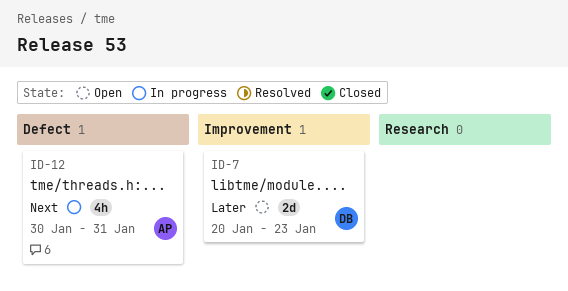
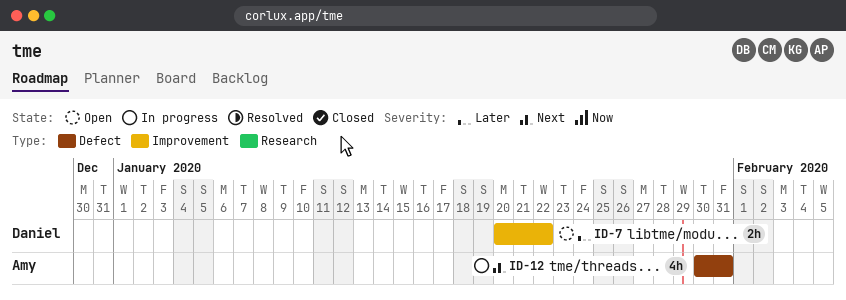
ID-7, estimate: 2d -> 2h
ID-7, due: Jan 23 -> Jan 22

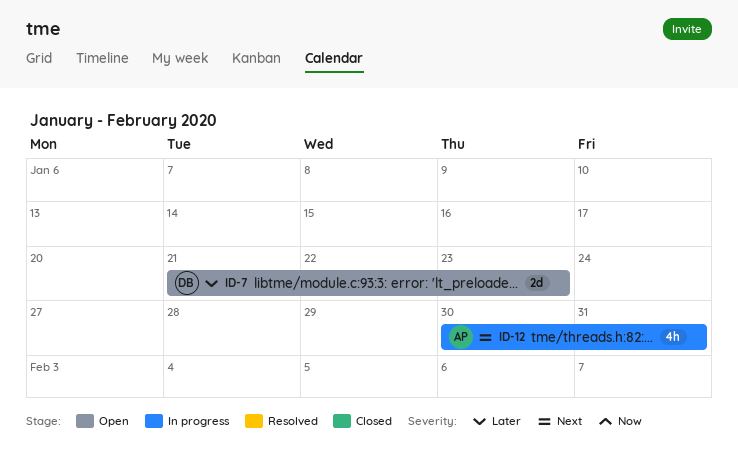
ID-7, estimate: 2h -> 2d
ID-7, start: Jan 20 -> Jan 21
ID-7, due: Jan 22 -> Jan 23

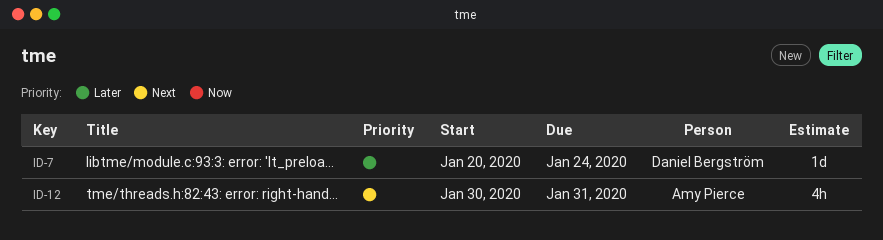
ID-7, estimate: 2d -> 1d
ID-7, start: Jan 21 -> Jan 20
ID-7, due: Jan 23 -> Jan 24

